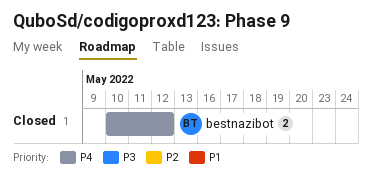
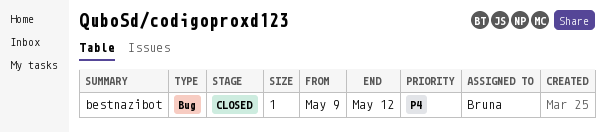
bestnazibot, estimate: 2 -> 1
bestnazibot, start: May 10 -> May 9

